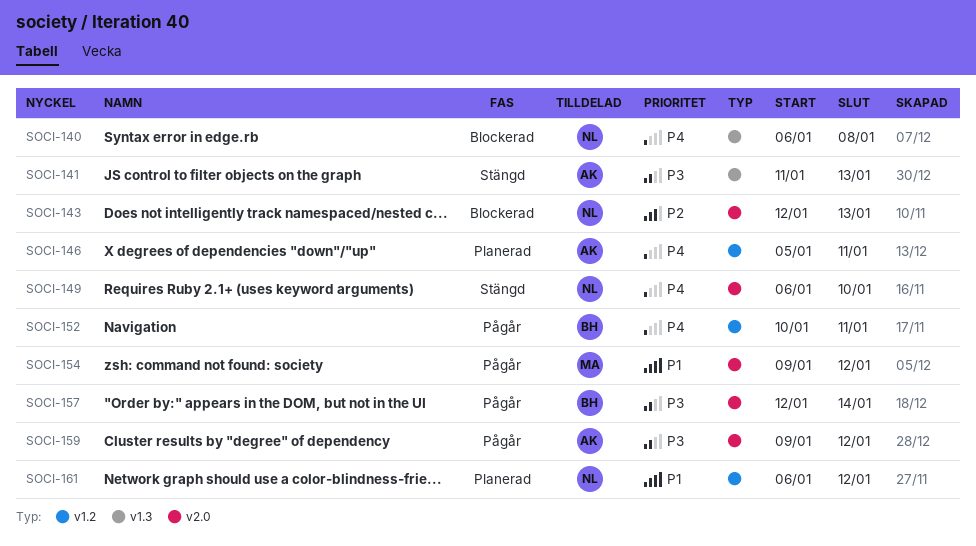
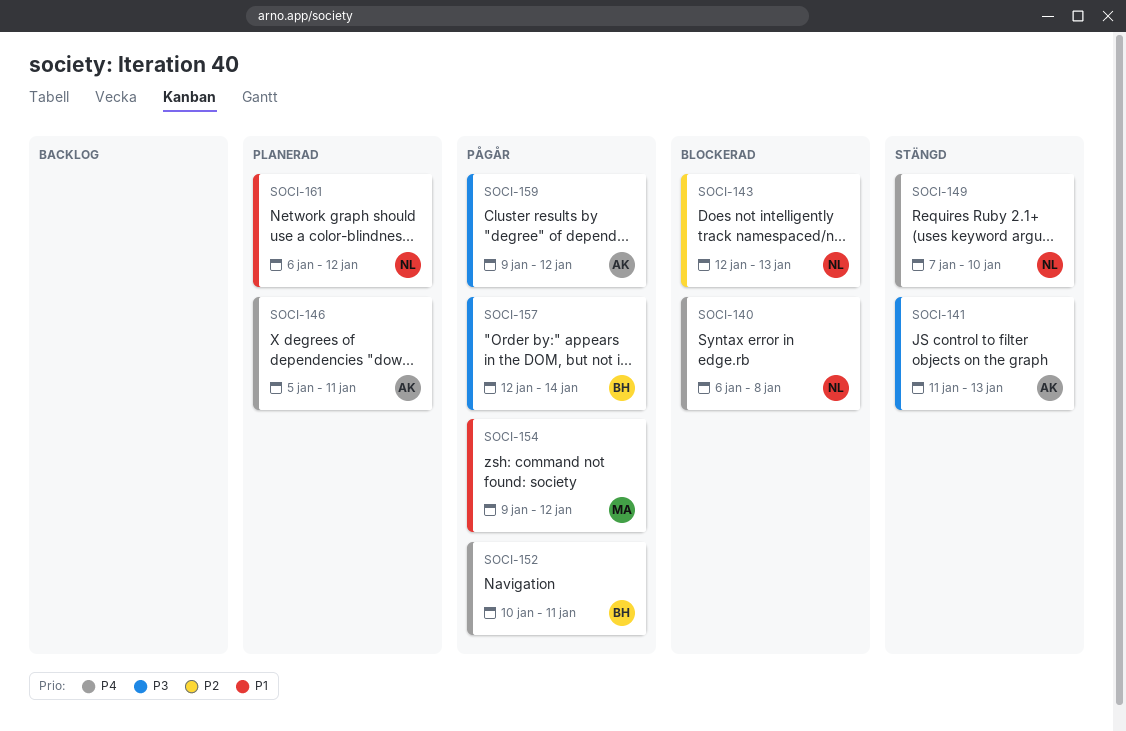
SOCI-149, start: Jan 6 -> Jan 7

